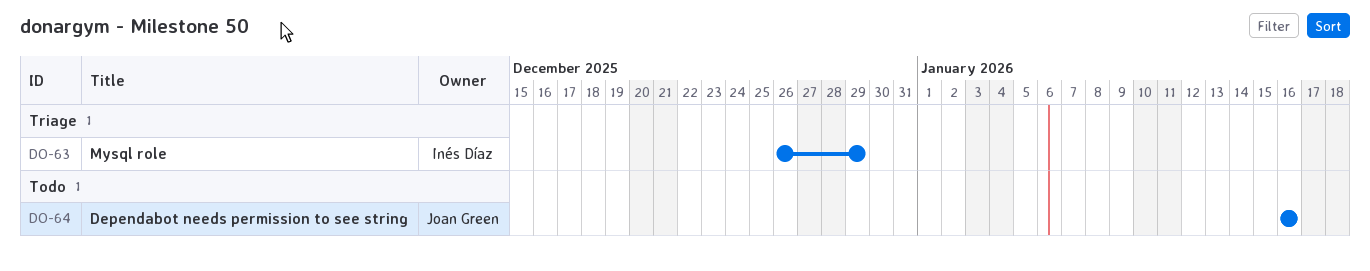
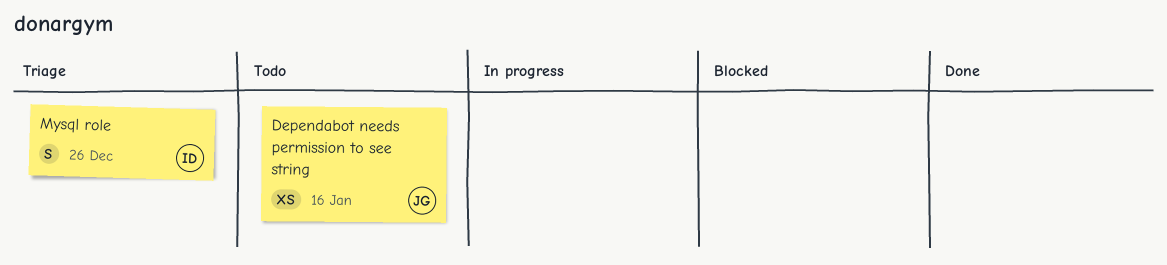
Mysql role, due: Dec 29 -> Dec 26

